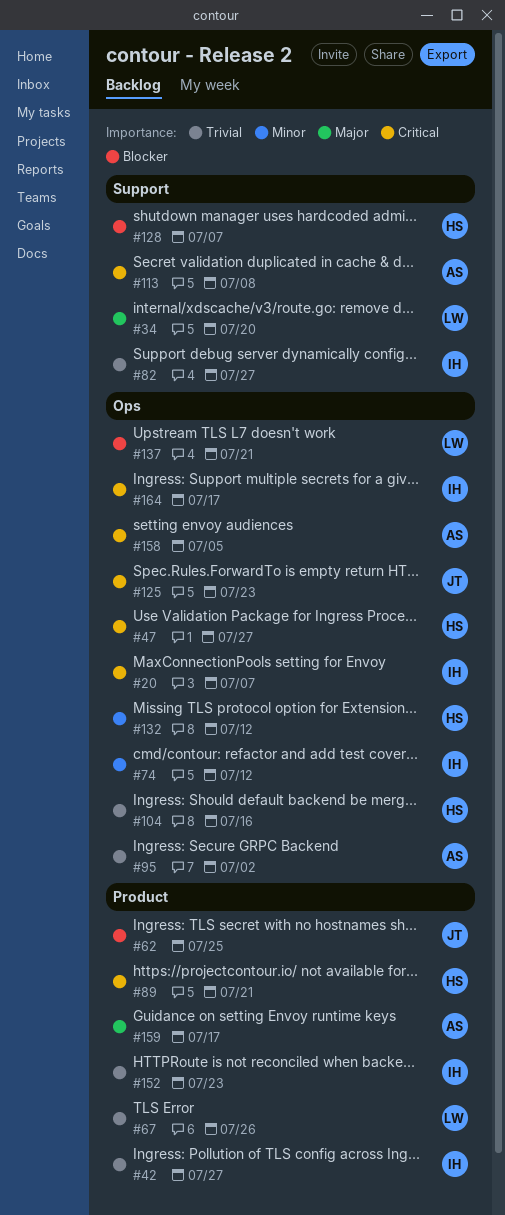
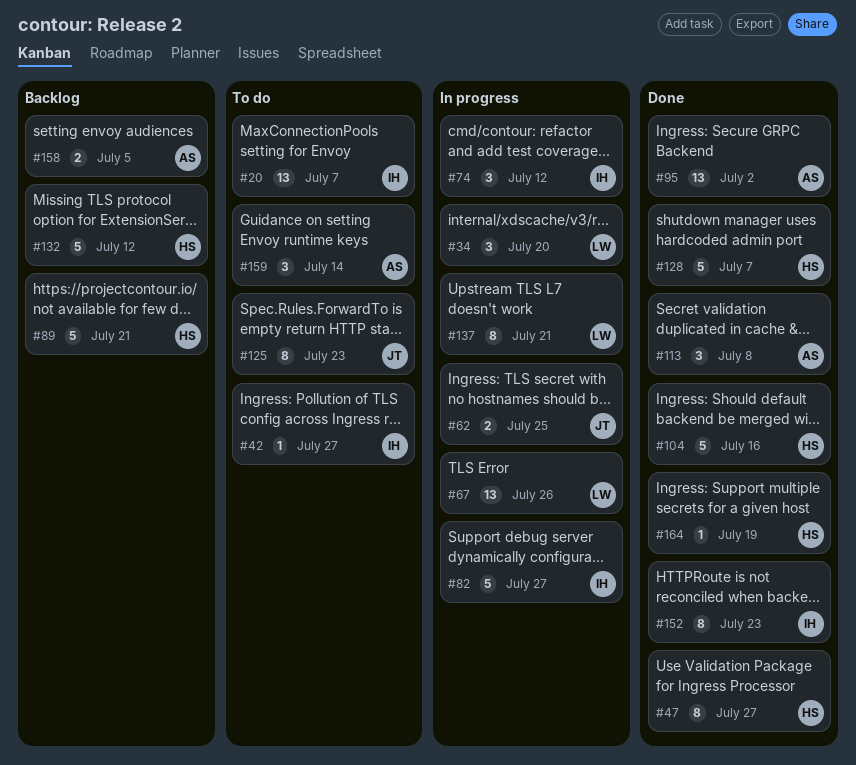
#159, due: Jul 17 -> Jul 14
#164, owner: IH -> HS
#164, due: Jul 17 -> Jul 19

